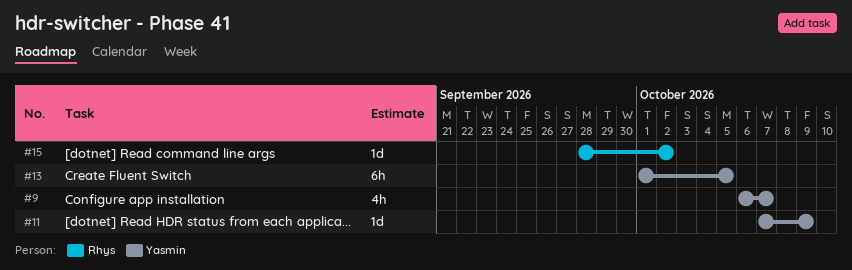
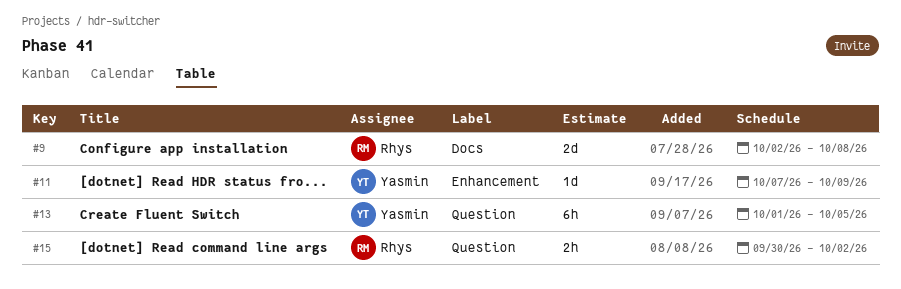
#9, owner: Yasmin -> Rhys
#9, estimate: 4h -> 2d
#9, start: Oct 6 -> Oct 2
#9, due: Oct 7 -> Oct 8
#15, estimate: 1d -> 2h
#15, start: Sep 28 -> Sep 30

